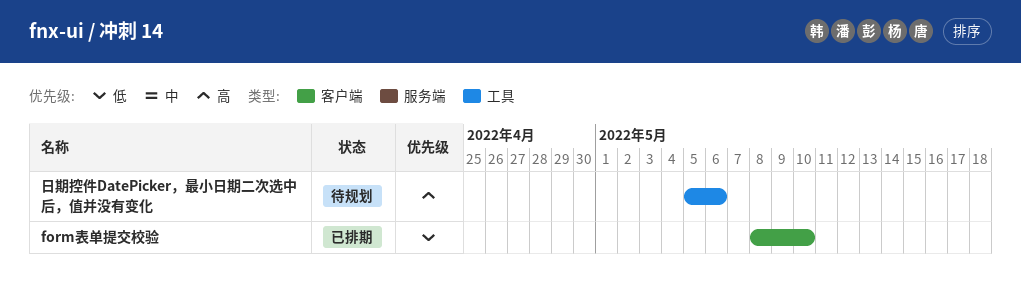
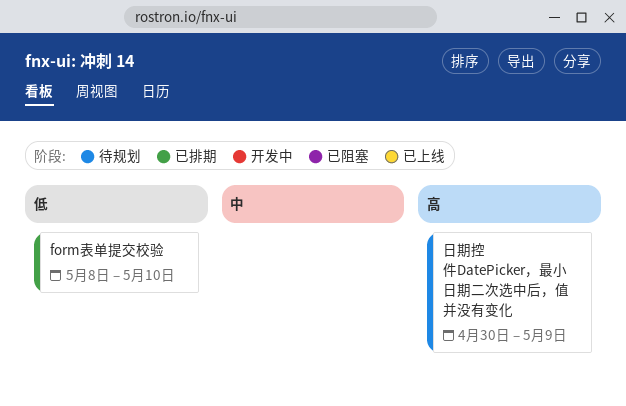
日期控件DatePicker，最小日期二次选中后，值并没有变化, start: May 5 -> Apr 30
日期控件DatePicker，最小日期二次选中后，值并没有变化, due: May 6 -> May 9

